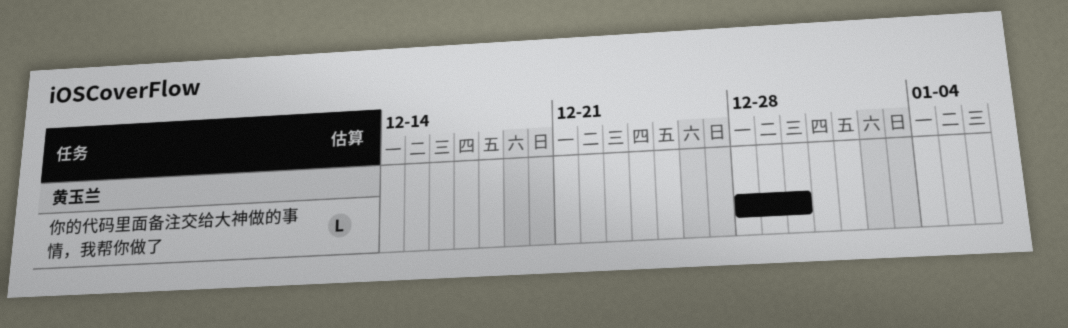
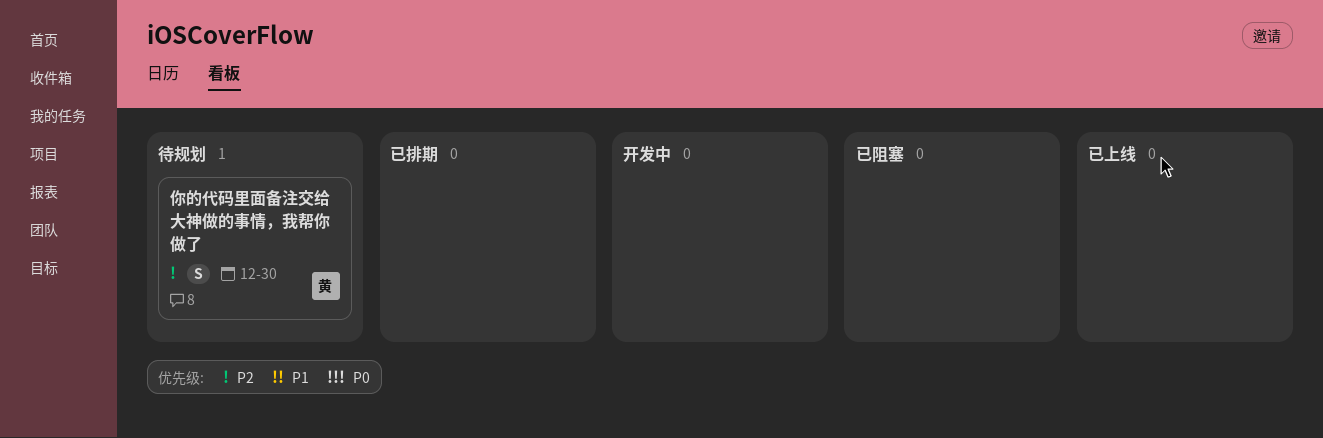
你的代码里面备注交给大神做的事情，我帮你做了, estimate: L -> S

